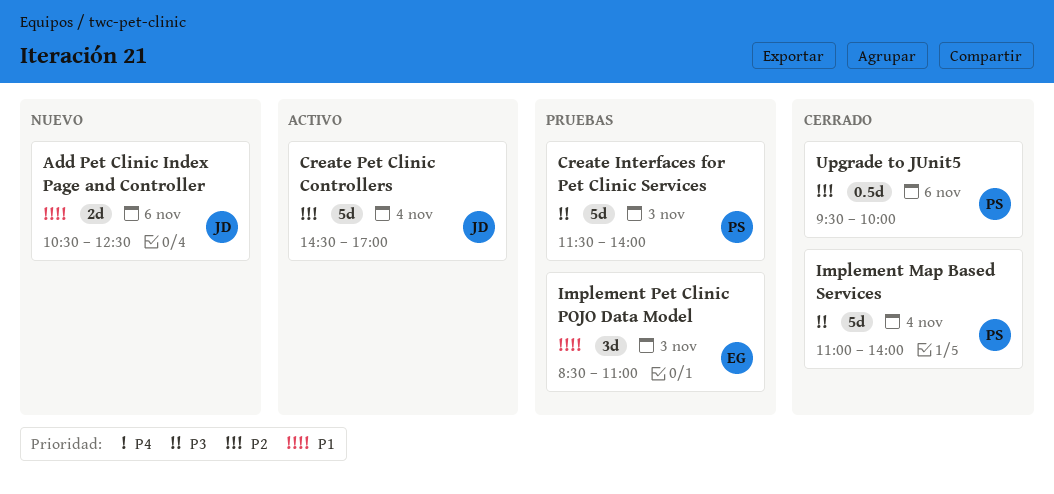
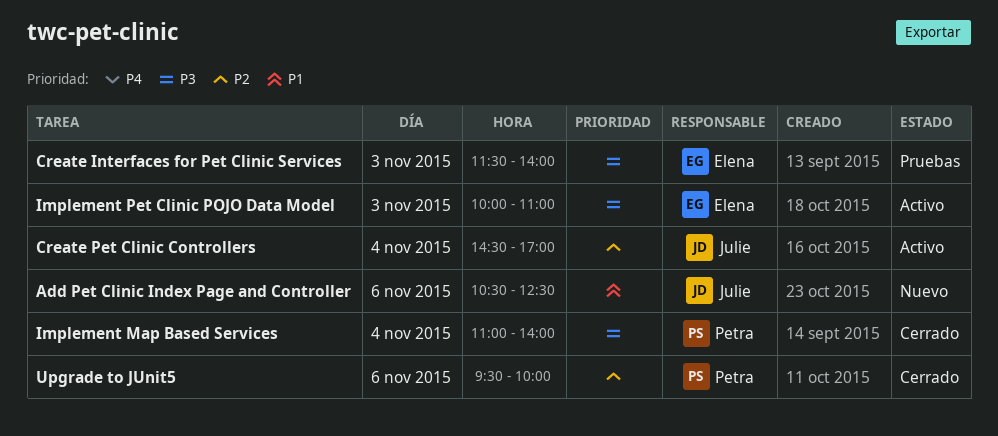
Create Interfaces for Pet Clinic Services, owner: Petra -> Elena
Implement Pet Clinic POJO Data Model, status: Pruebas -> Activo
Implement Pet Clinic POJO Data Model, priority: P1 -> P3
Implement Pet Clinic POJO Data Model, begins: 08:30 -> 10:00

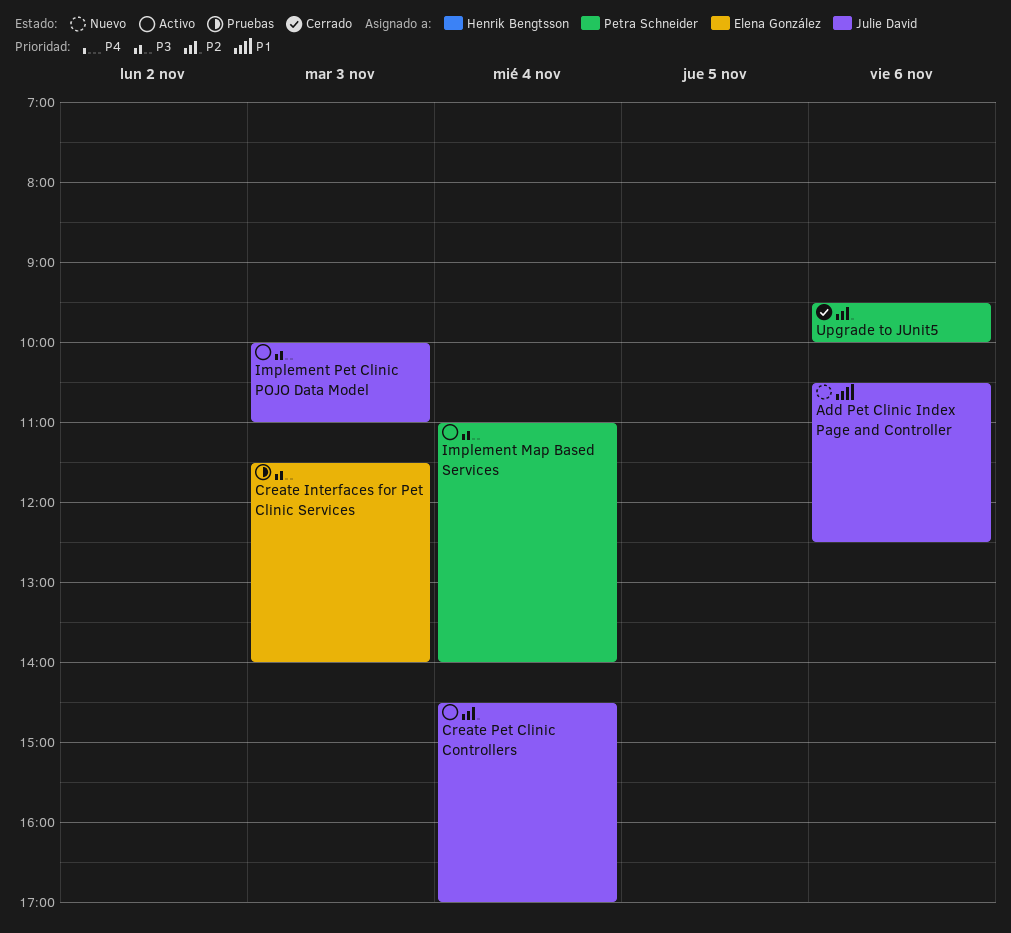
Implement Map Based Services, status: Cerrado -> Activo
Implement Pet Clinic POJO Data Model, owner: Elena González -> Julie David

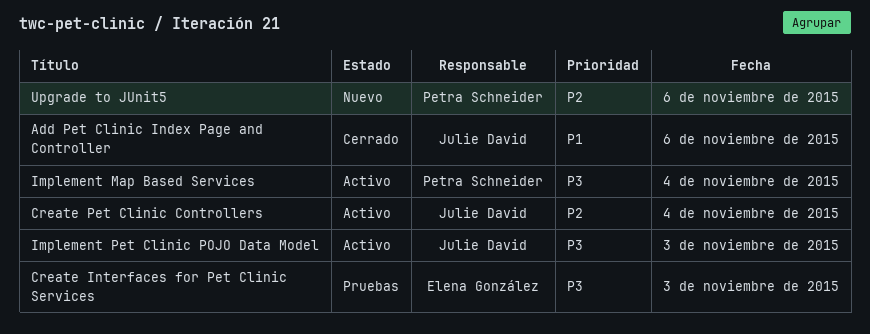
Add Pet Clinic Index Page and Controller, status: Nuevo -> Cerrado
Upgrade to JUnit5, status: Cerrado -> Nuevo

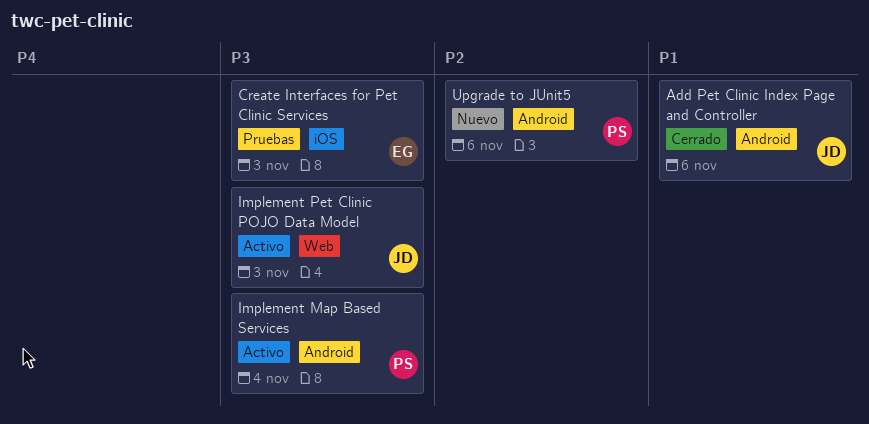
Create Pet Clinic Controllers: present -> none

